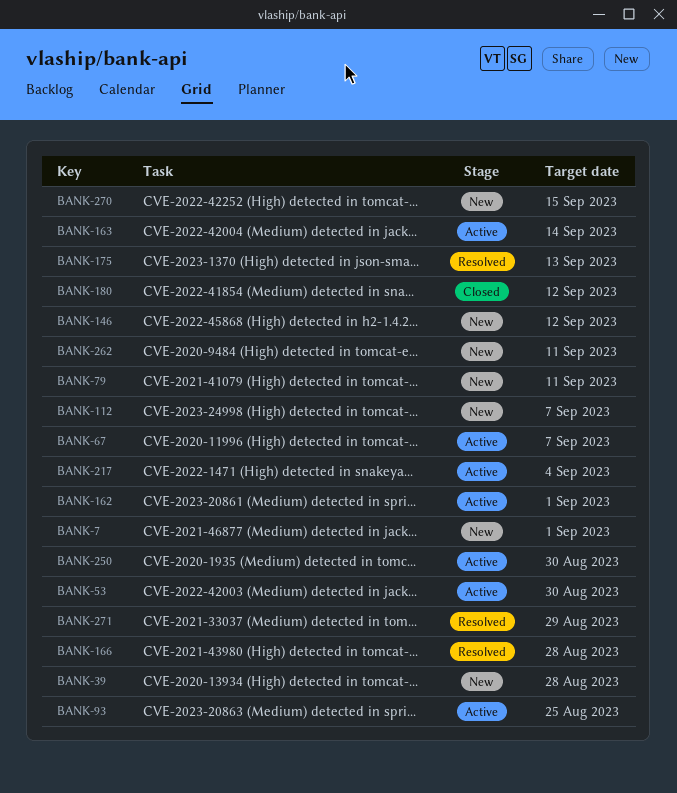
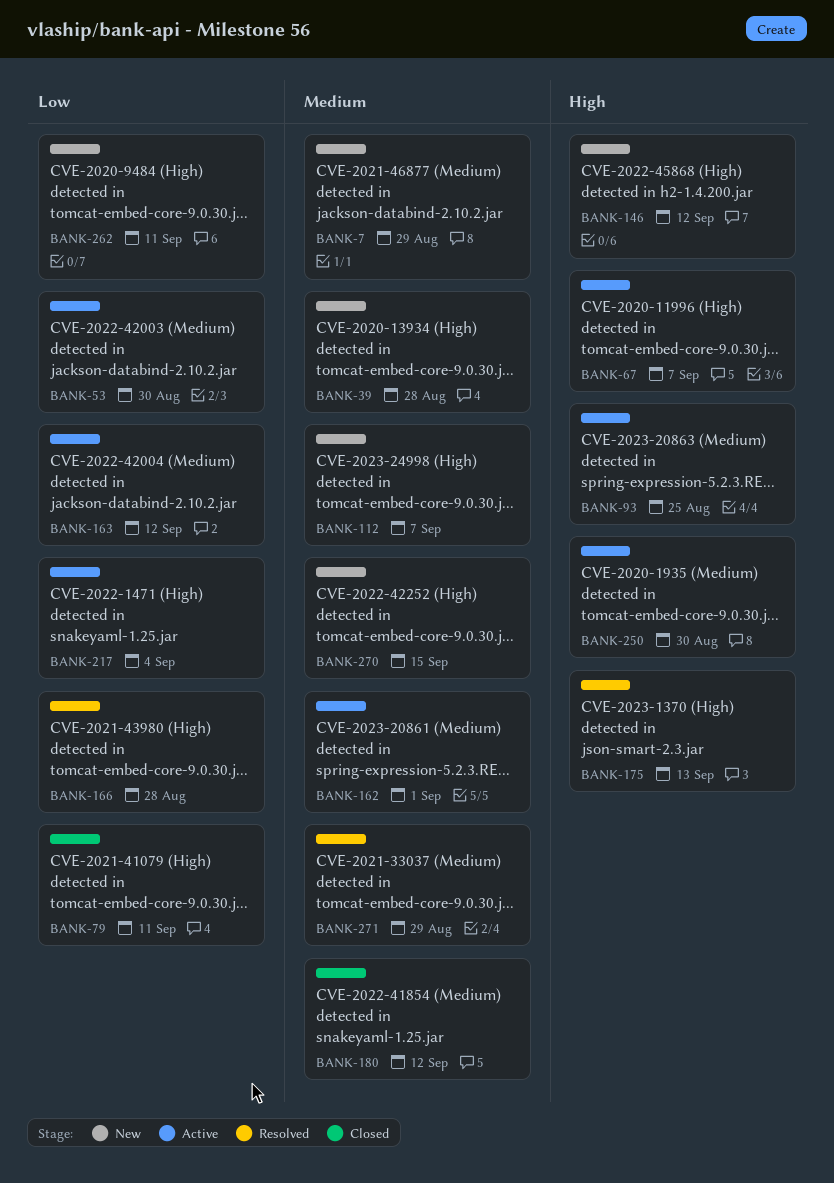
BANK-7, due: Sep 1 -> Aug 29
BANK-79, status: New -> Closed
BANK-163, due: Sep 14 -> Sep 12

